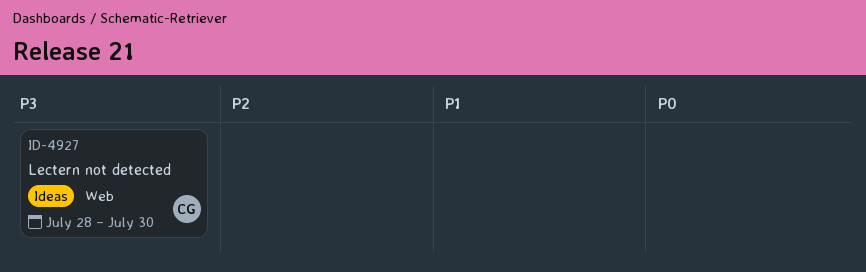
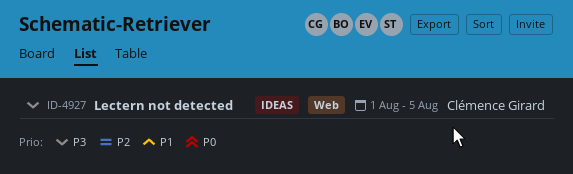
ID-4927, start: Jul 28 -> Aug 1
ID-4927, due: Jul 30 -> Aug 5

